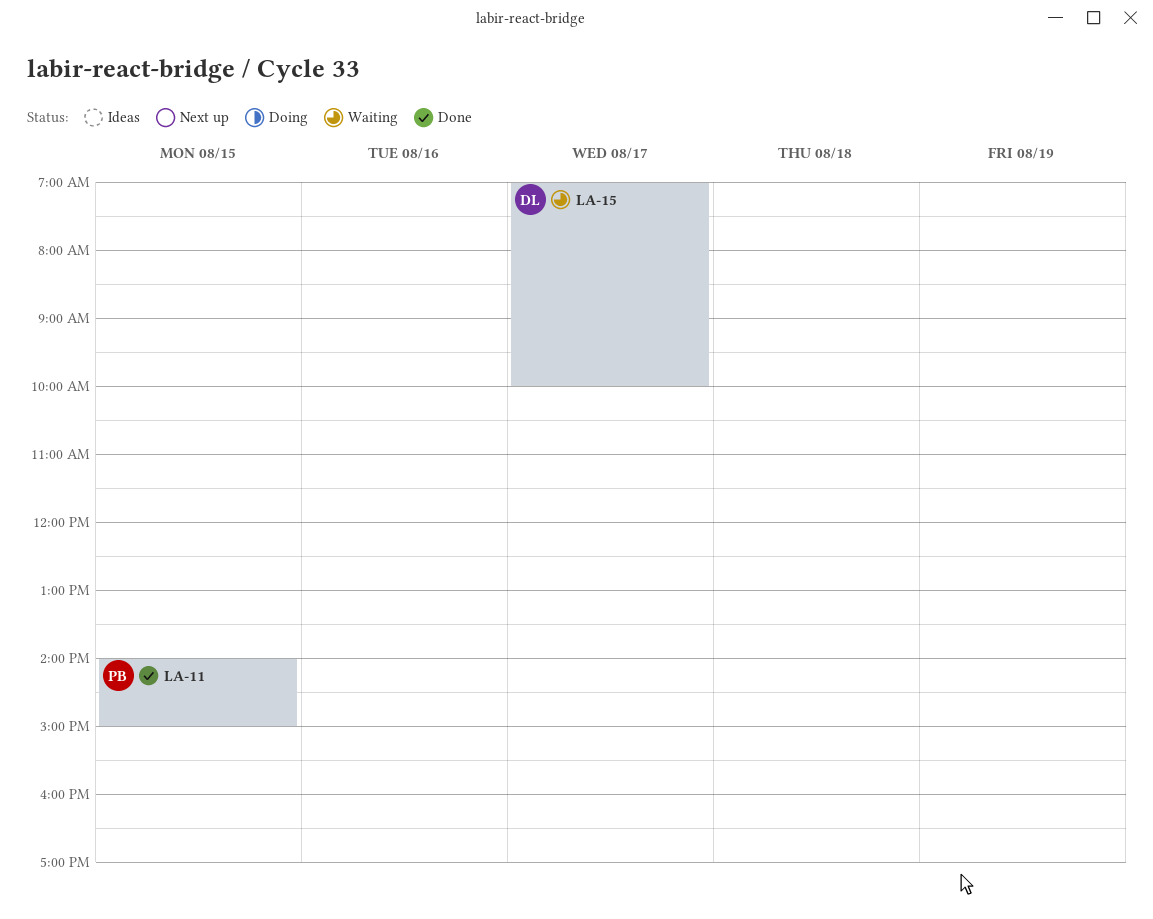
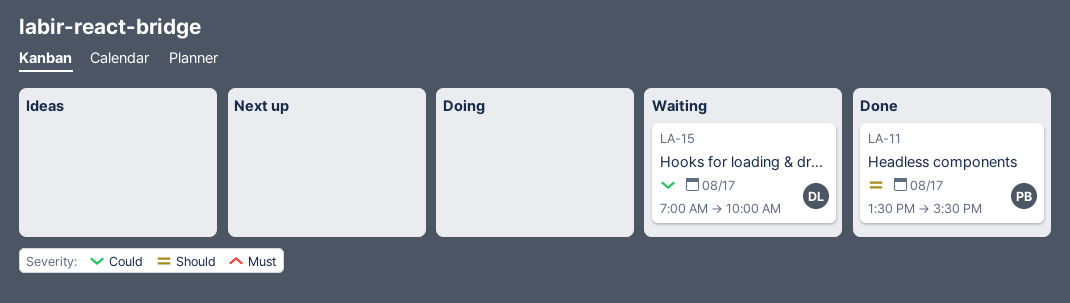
LA-11, day: Aug 15 -> Aug 17
LA-11, begins: 14:00 -> 13:30
LA-11, ends: 15:00 -> 15:30

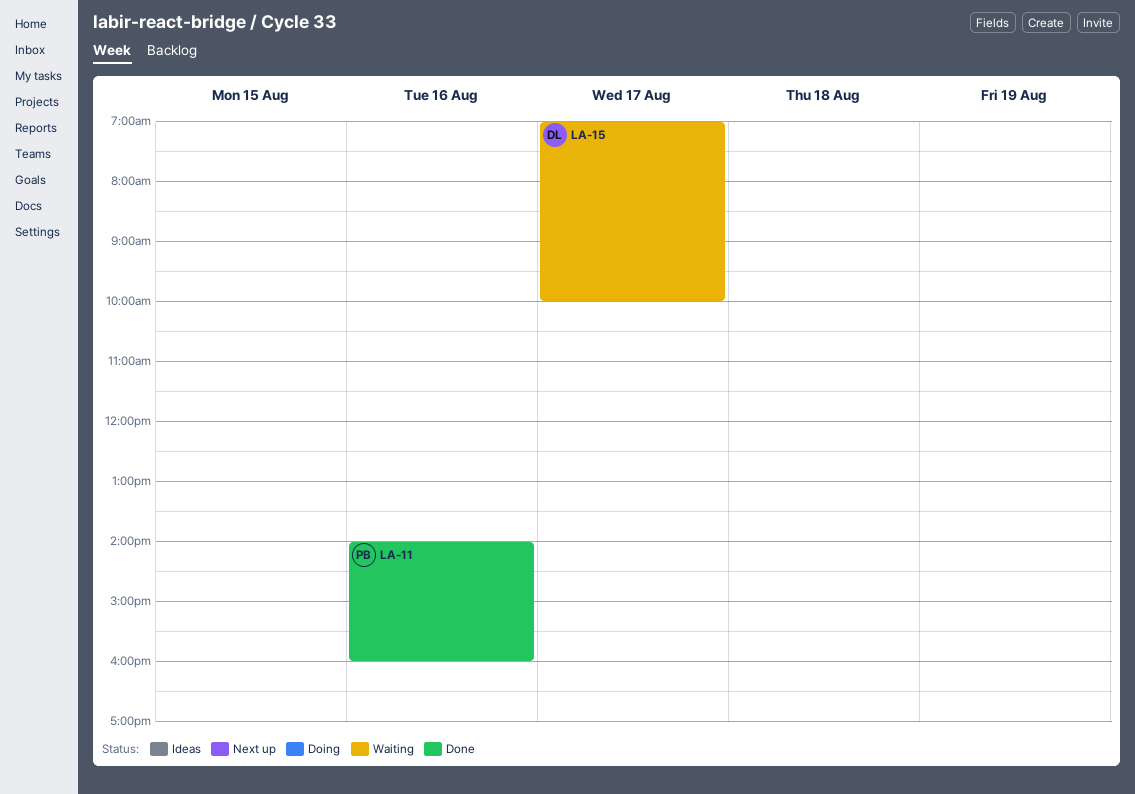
LA-11, day: Aug 17 -> Aug 16
LA-11, begins: 13:30 -> 14:00
LA-11, ends: 15:30 -> 16:00

